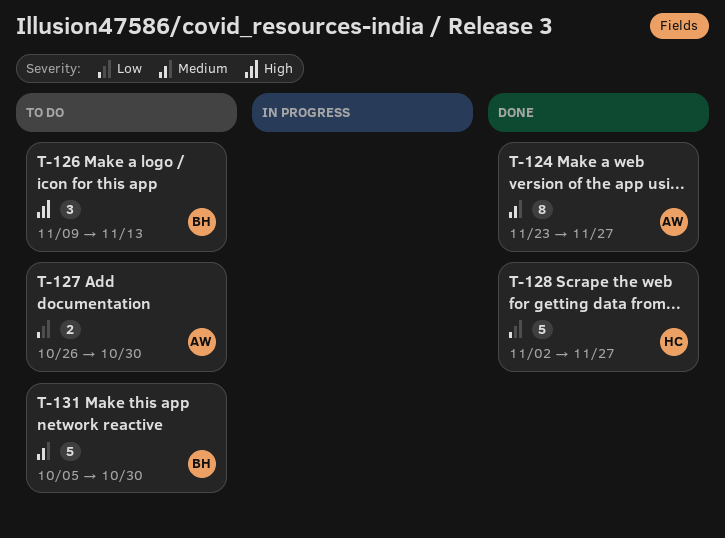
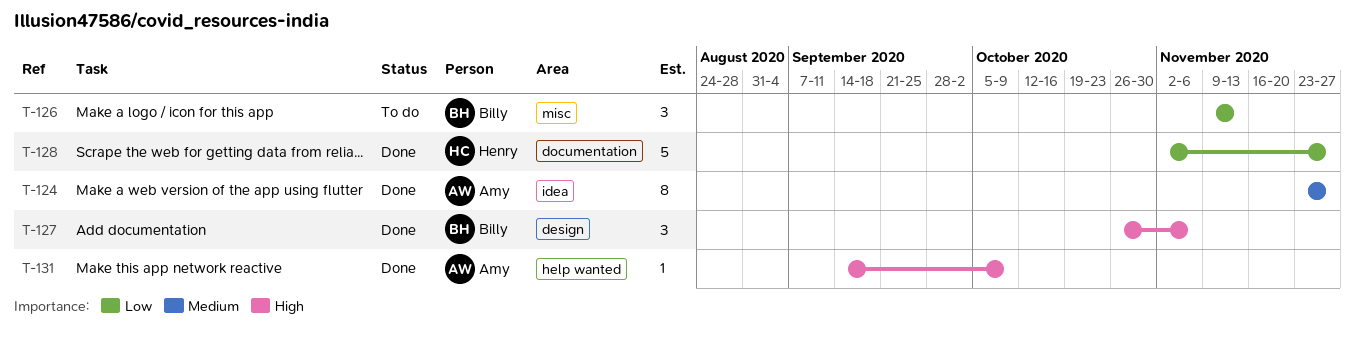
T-126, priority: High -> Low
T-127, status: To do -> Done
T-127, owner: Amy -> Billy
T-127, priority: Low -> High
T-127, estimate: 2 -> 3
T-127, due: Oct 30 -> Nov 6
T-131, status: To do -> Done
T-131, owner: Billy -> Amy
T-131, priority: Medium -> High
T-131, estimate: 5 -> 1
T-131, start: Oct 5 -> Sep 14
T-131, due: Oct 30 -> Oct 9

